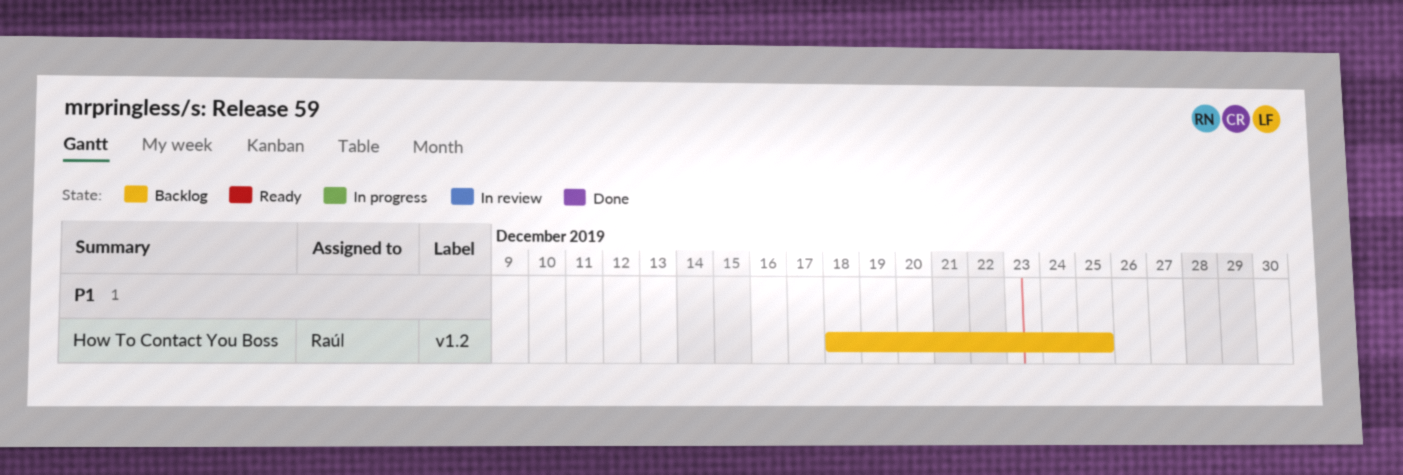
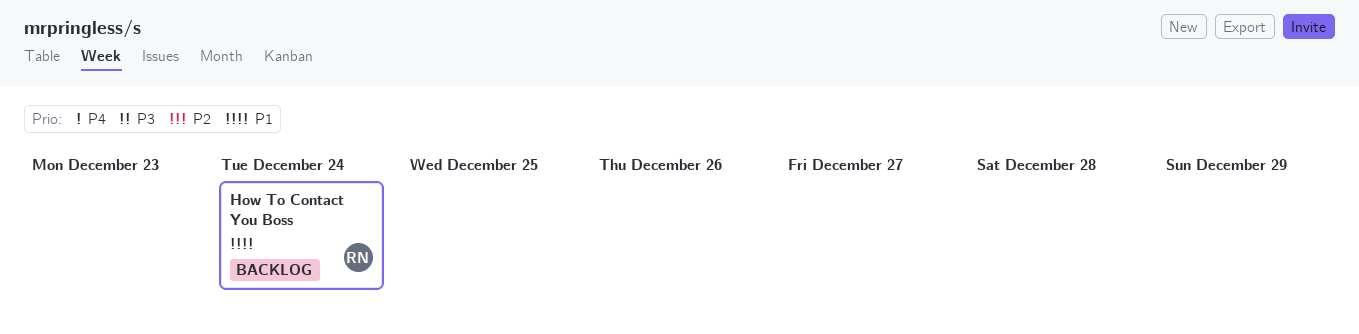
How To Contact You Boss, due: Dec 25 -> Dec 24

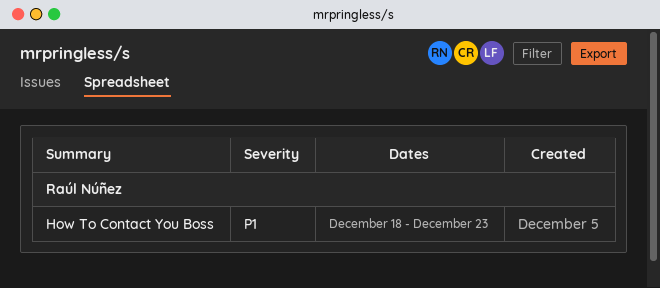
How To Contact You Boss, due: Dec 24 -> Dec 23

